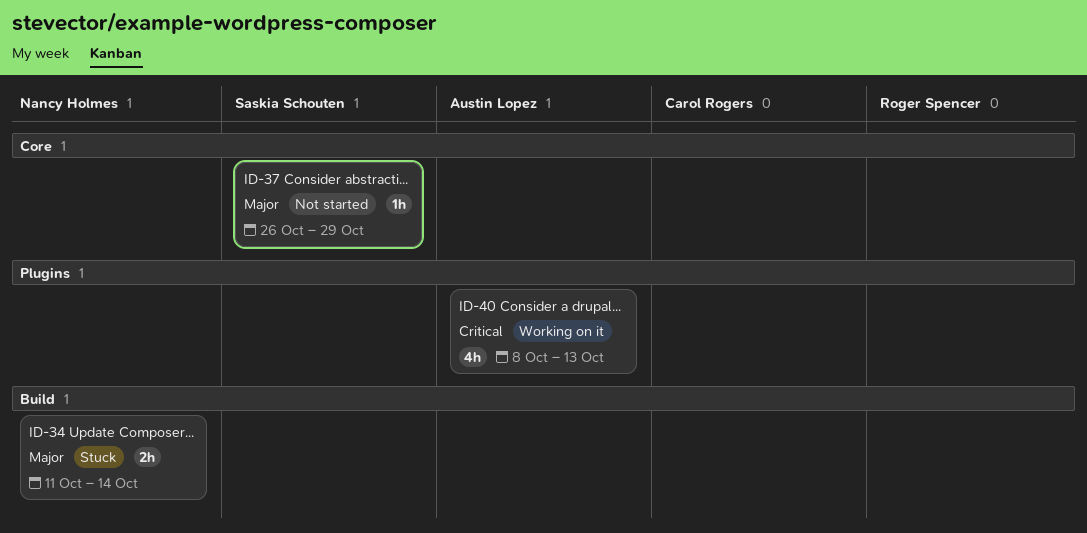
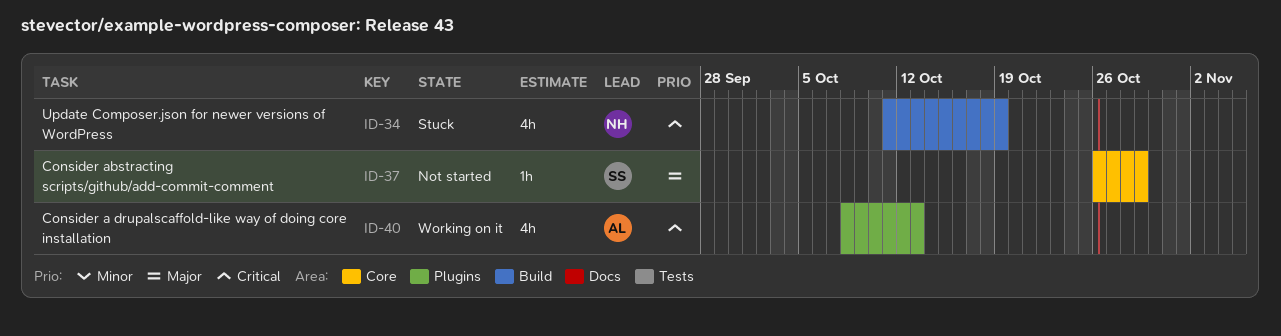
ID-34, priority: Major -> Critical
ID-34, estimate: 2h -> 4h
ID-34, due: Oct 14 -> Oct 19

